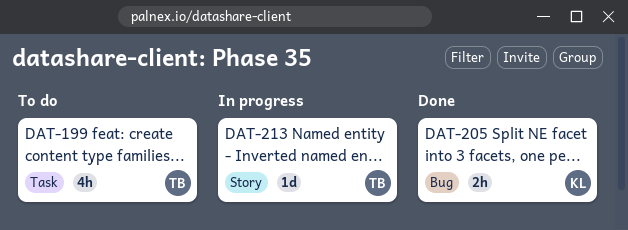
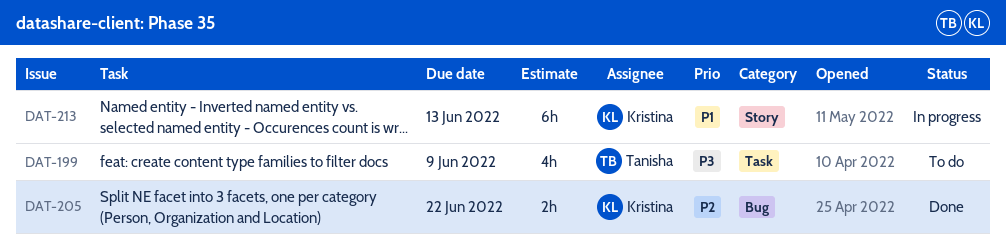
DAT-213, owner: Tanisha -> Kristina
DAT-213, estimate: 1d -> 6h

